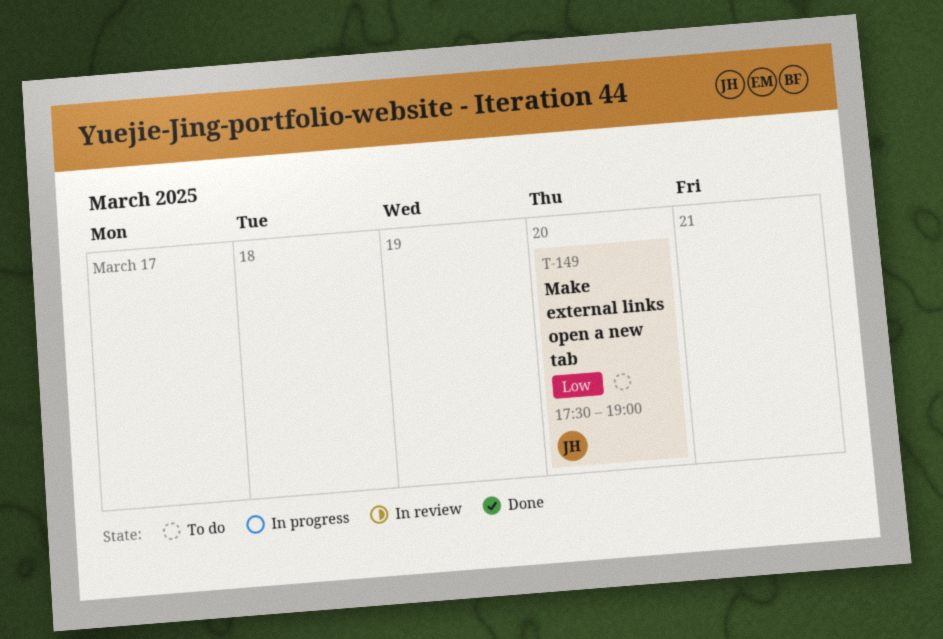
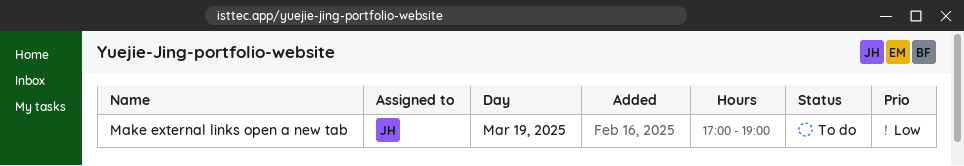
Make external links open a new tab, day: Mar 20 -> Mar 19
Make external links open a new tab, begins: 17:30 -> 17:00

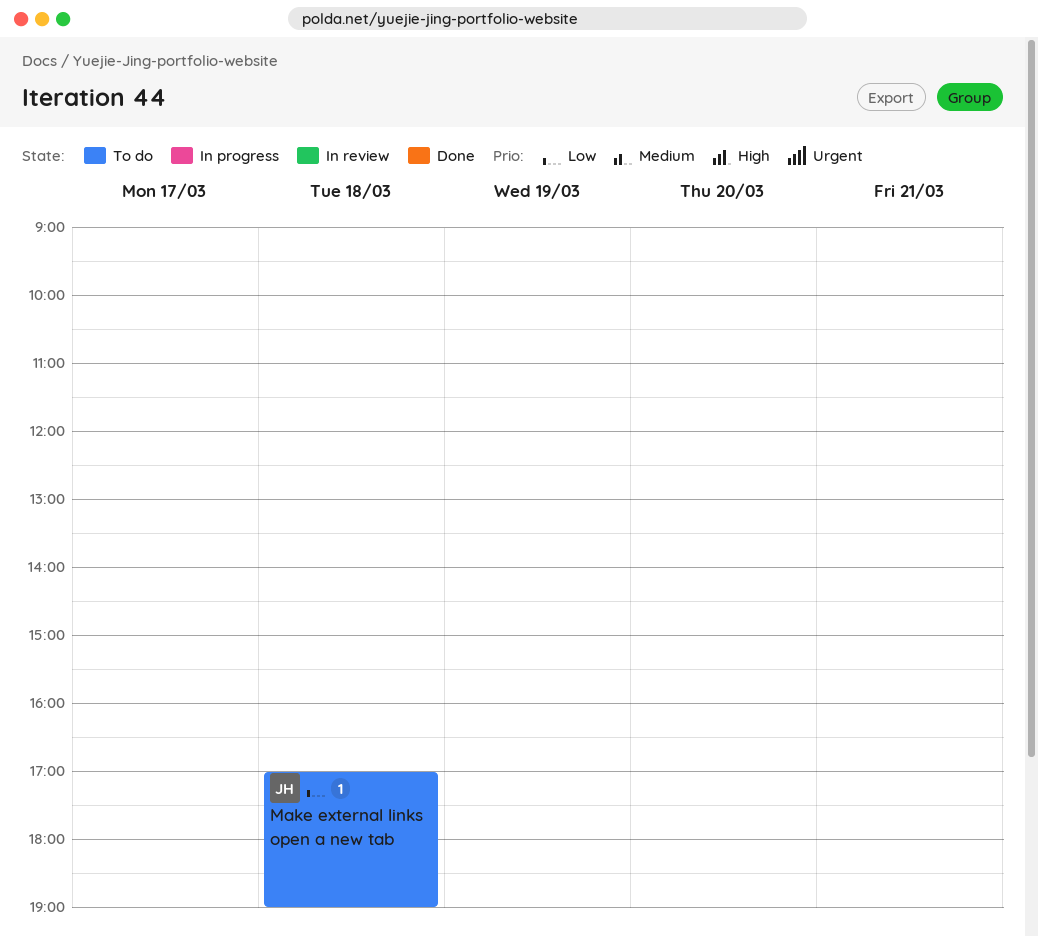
Make external links open a new tab, day: Mar 19 -> Mar 18

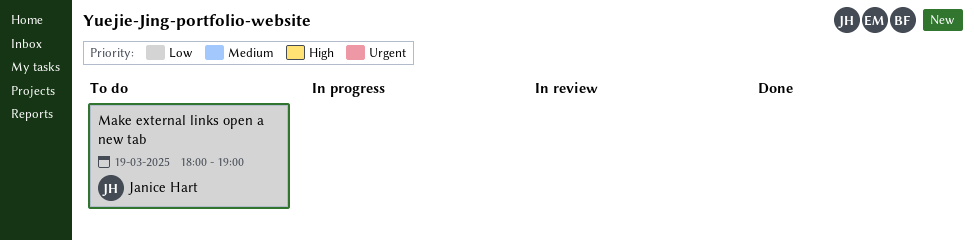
Make external links open a new tab, day: Mar 18 -> Mar 19
Make external links open a new tab, begins: 17:00 -> 18:00

